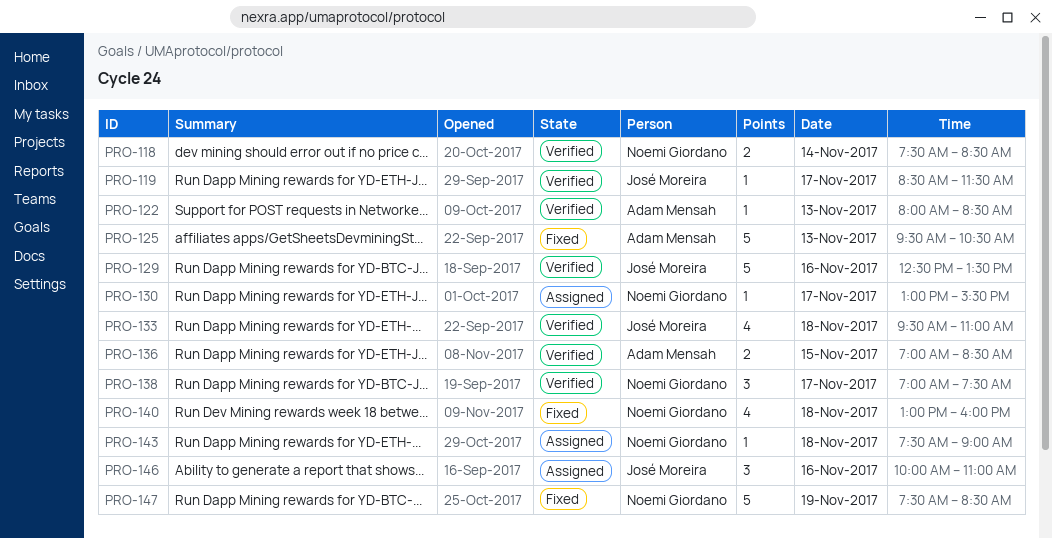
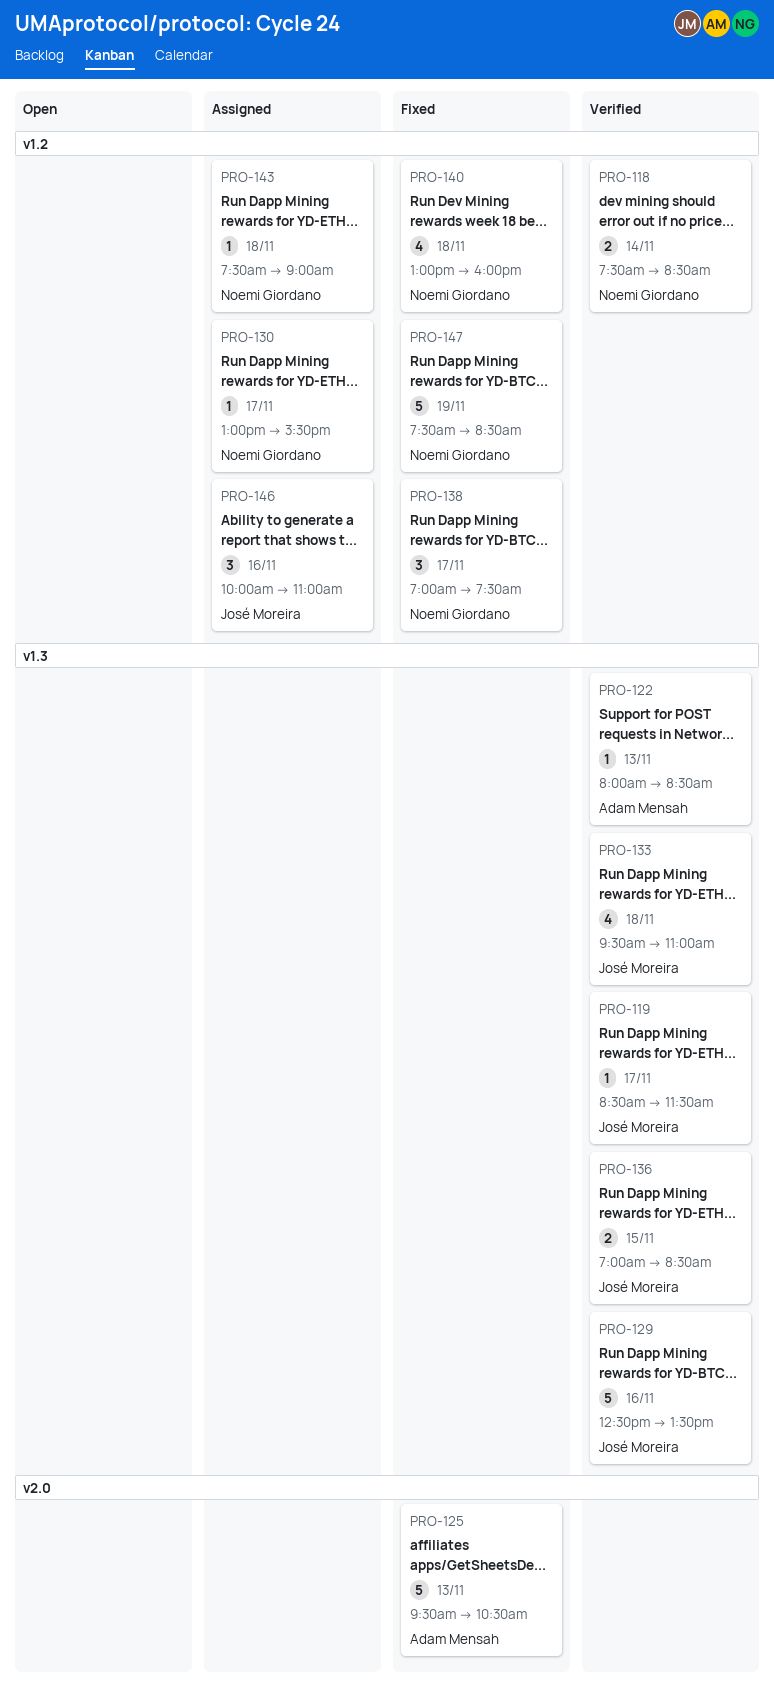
PRO-136, owner: Adam Mensah -> José Moreira
PRO-138, status: Verified -> Fixed

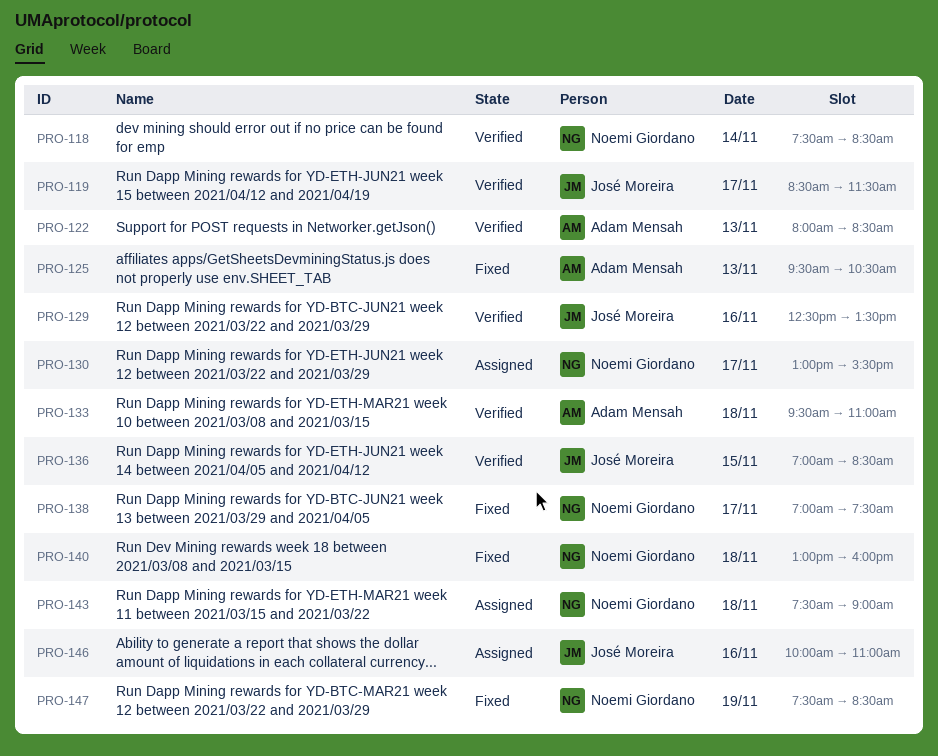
PRO-133, owner: José Moreira -> Adam Mensah

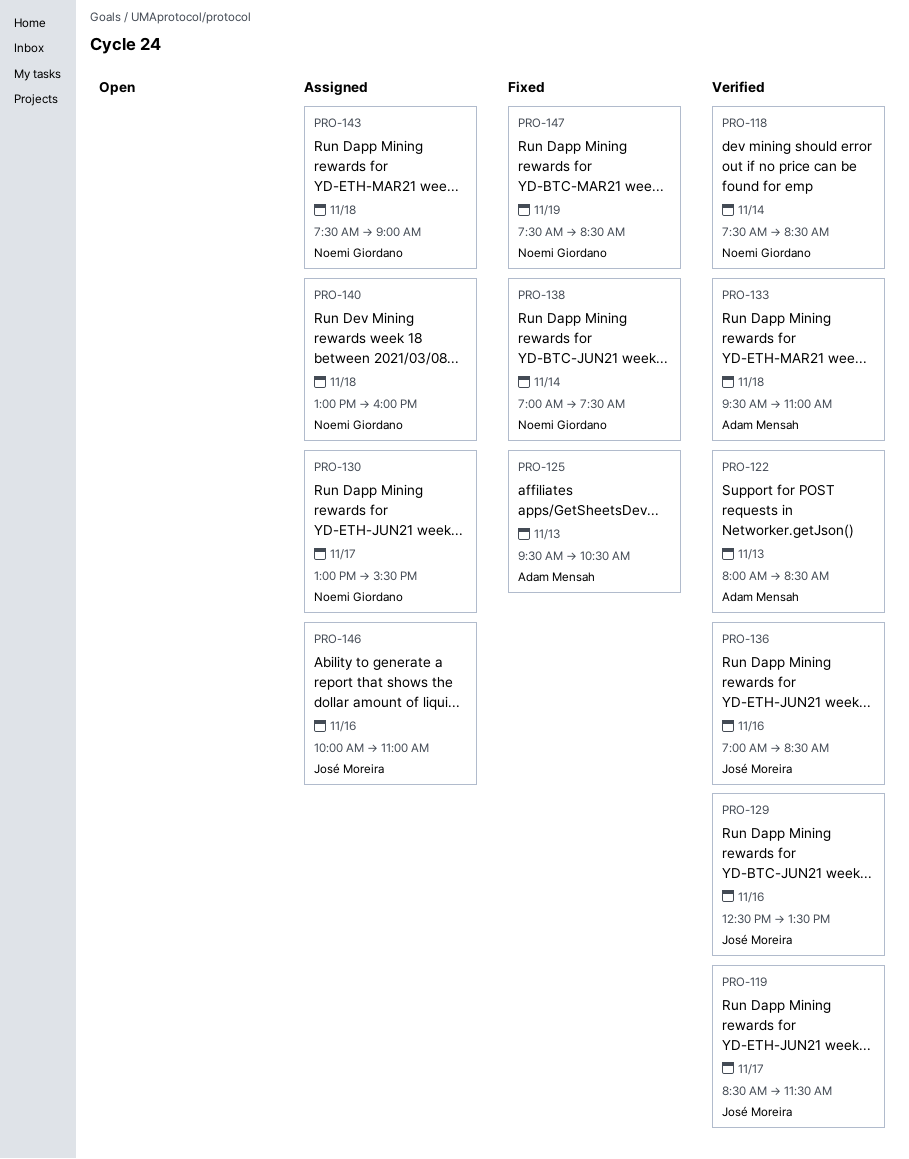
PRO-136, day: Nov 15 -> Nov 16
PRO-138, day: Nov 17 -> Nov 14
PRO-140, status: Fixed -> Assigned

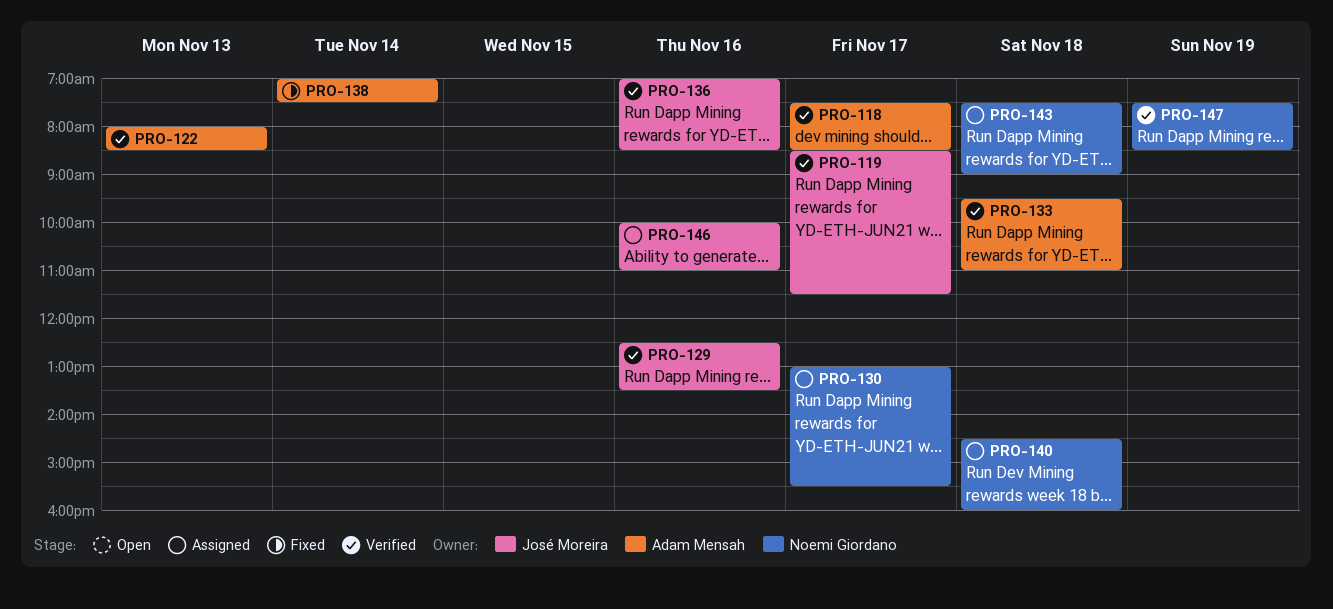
PRO-118, owner: Noemi Giordano -> Adam Mensah
PRO-118, day: Nov 14 -> Nov 17
PRO-125: present -> none
PRO-138, owner: Noemi Giordano -> Adam Mensah
PRO-140, begins: 13:00 -> 14:30
PRO-147, status: Fixed -> Verified

